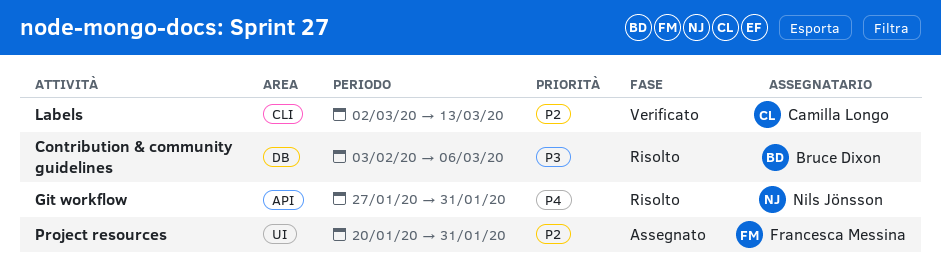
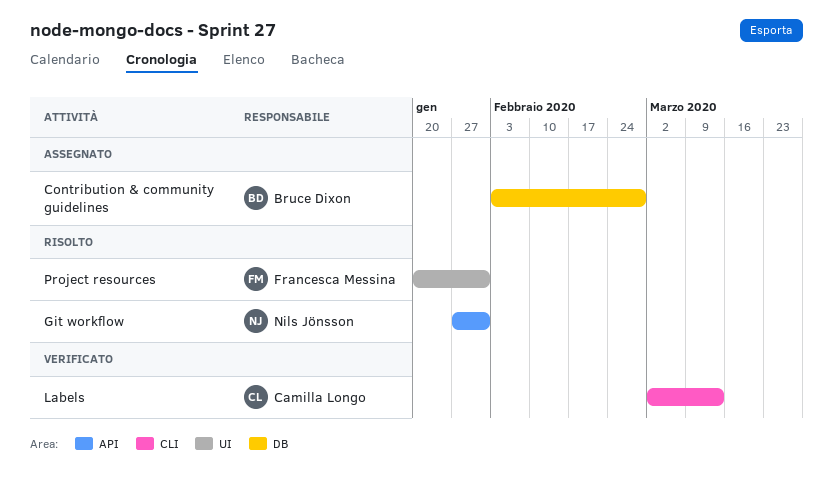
Contribution & community guidelines, status: Risolto -> Assegnato
Contribution & community guidelines, due: Mar 6 -> Feb 28
Project resources, status: Assegnato -> Risolto

